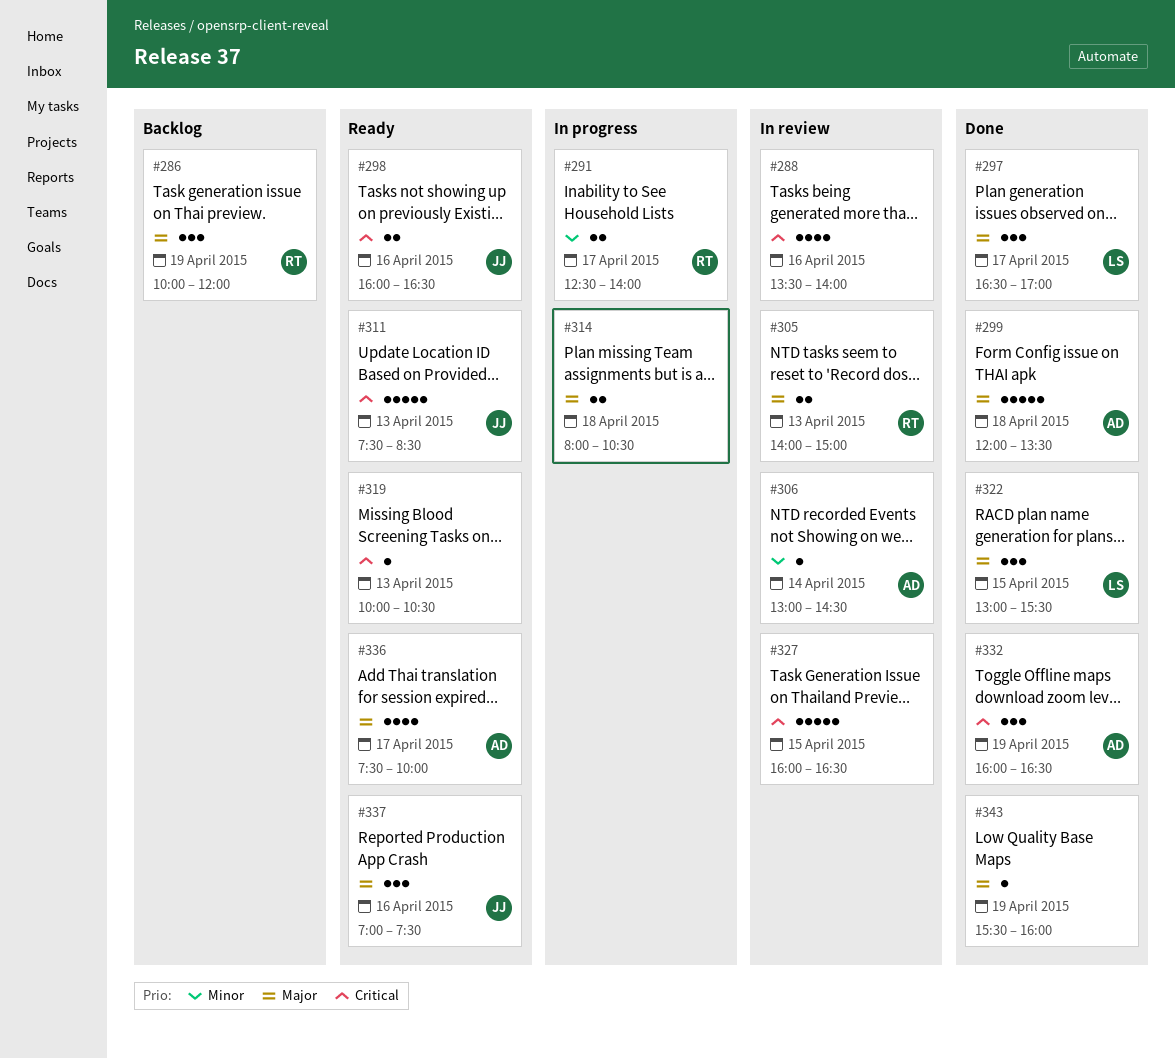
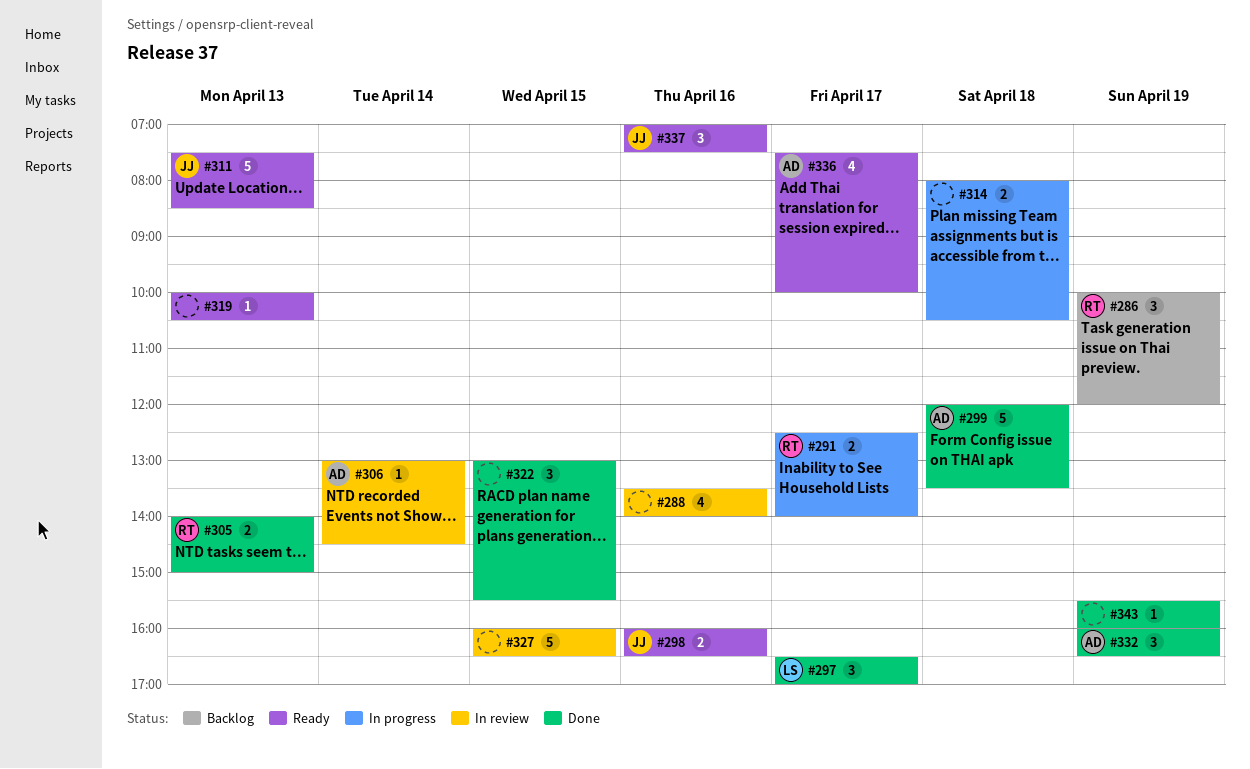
#305, status: In review -> Done
#322, owner: LS -> none

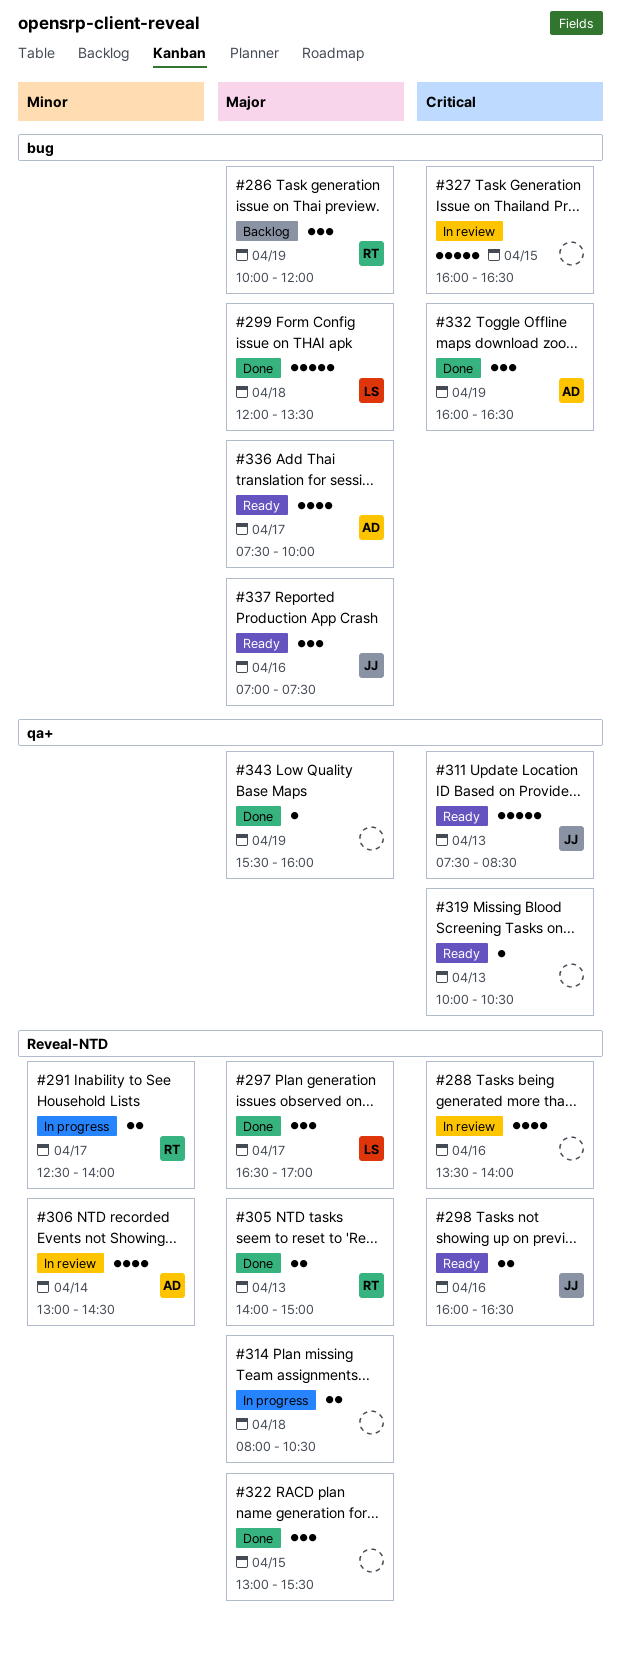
#299, owner: AD -> LS
#306, estimate: 1 -> 4

